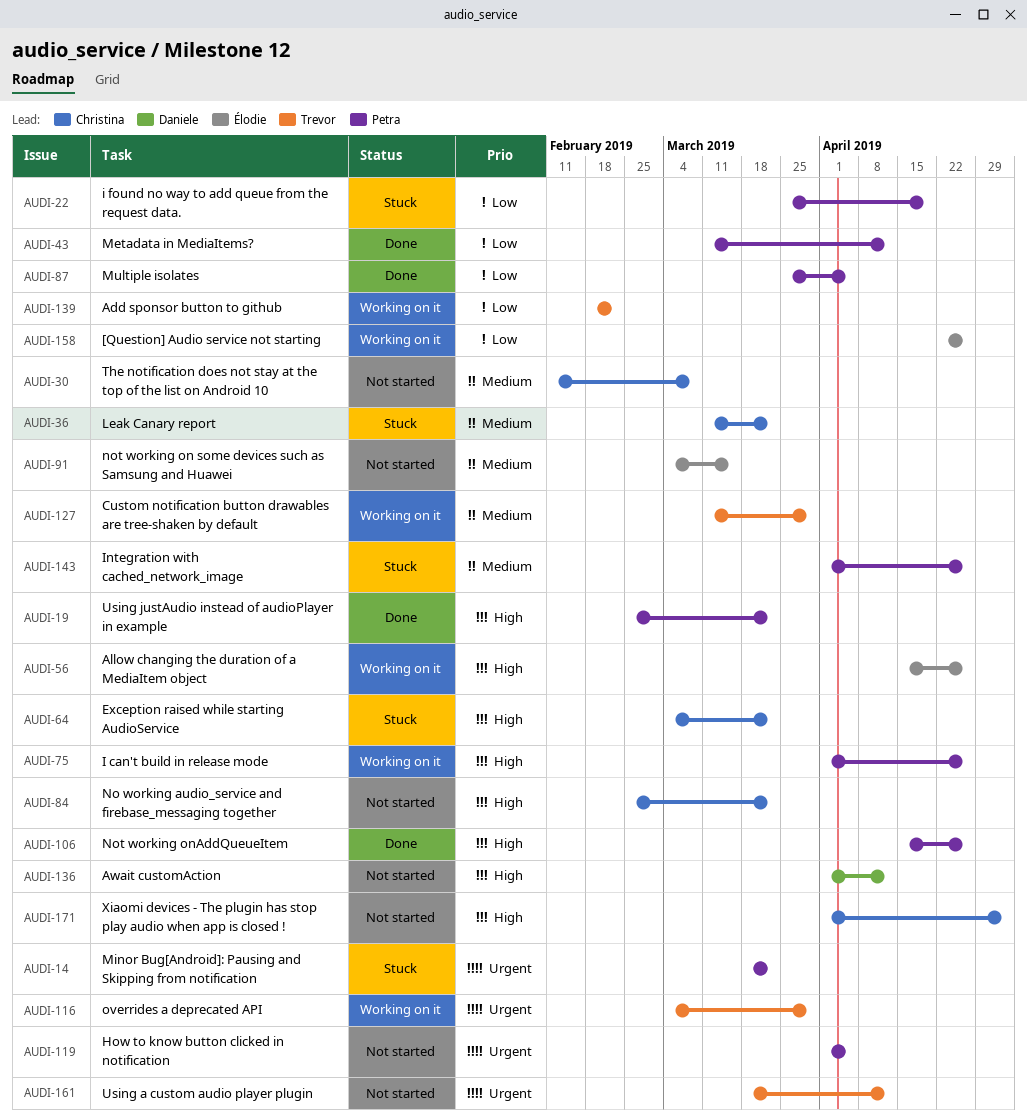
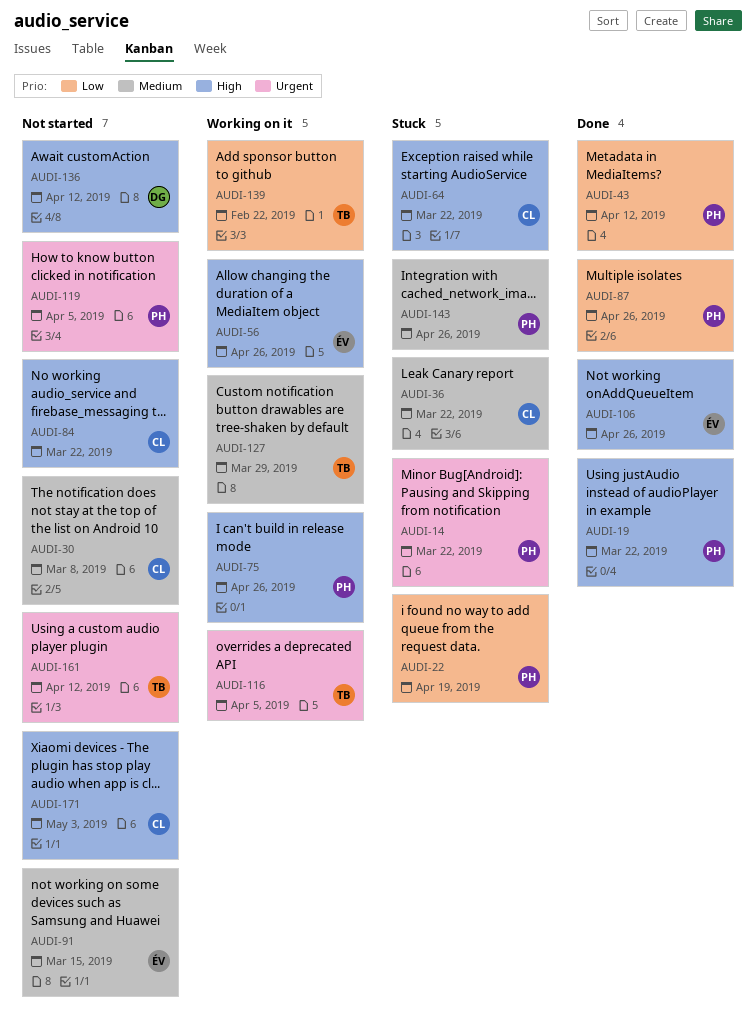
AUDI-87, due: Apr 5 -> Apr 26
AUDI-106, owner: Petra -> Élodie
AUDI-116, due: Mar 29 -> Apr 5
AUDI-158: present -> none

